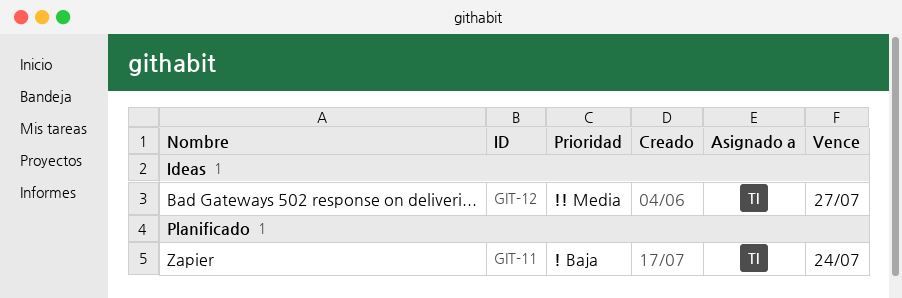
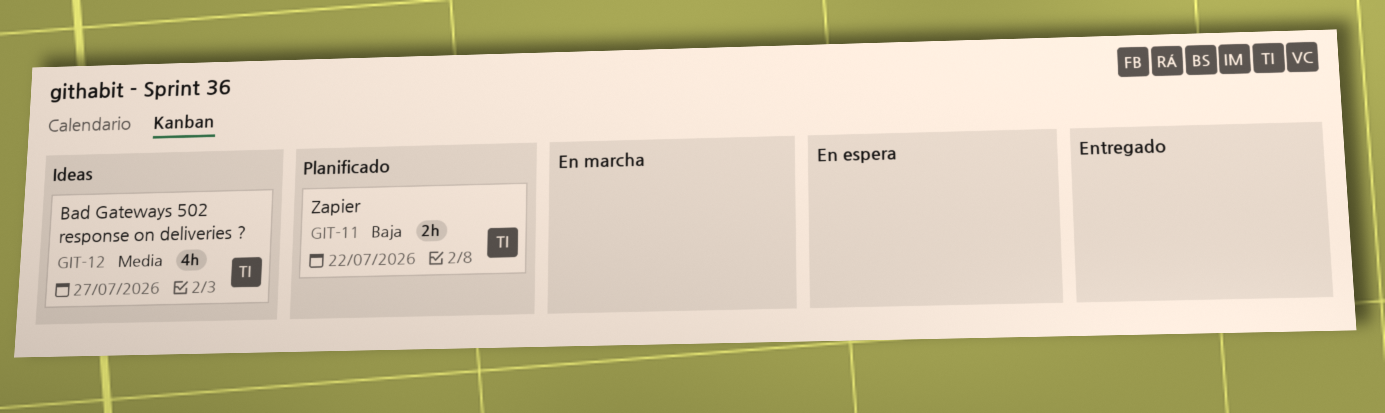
GIT-11, due: Jul 24 -> Jul 22

